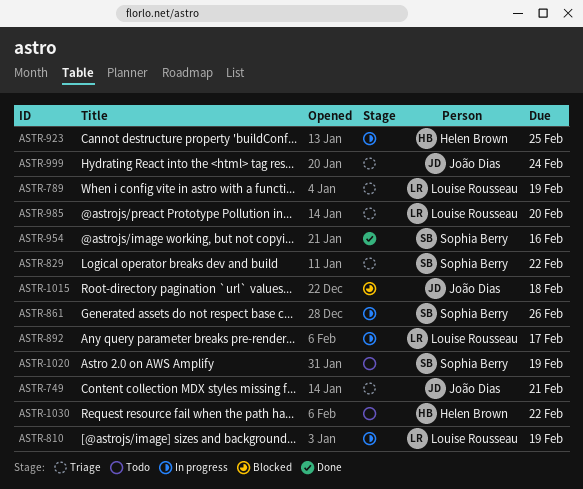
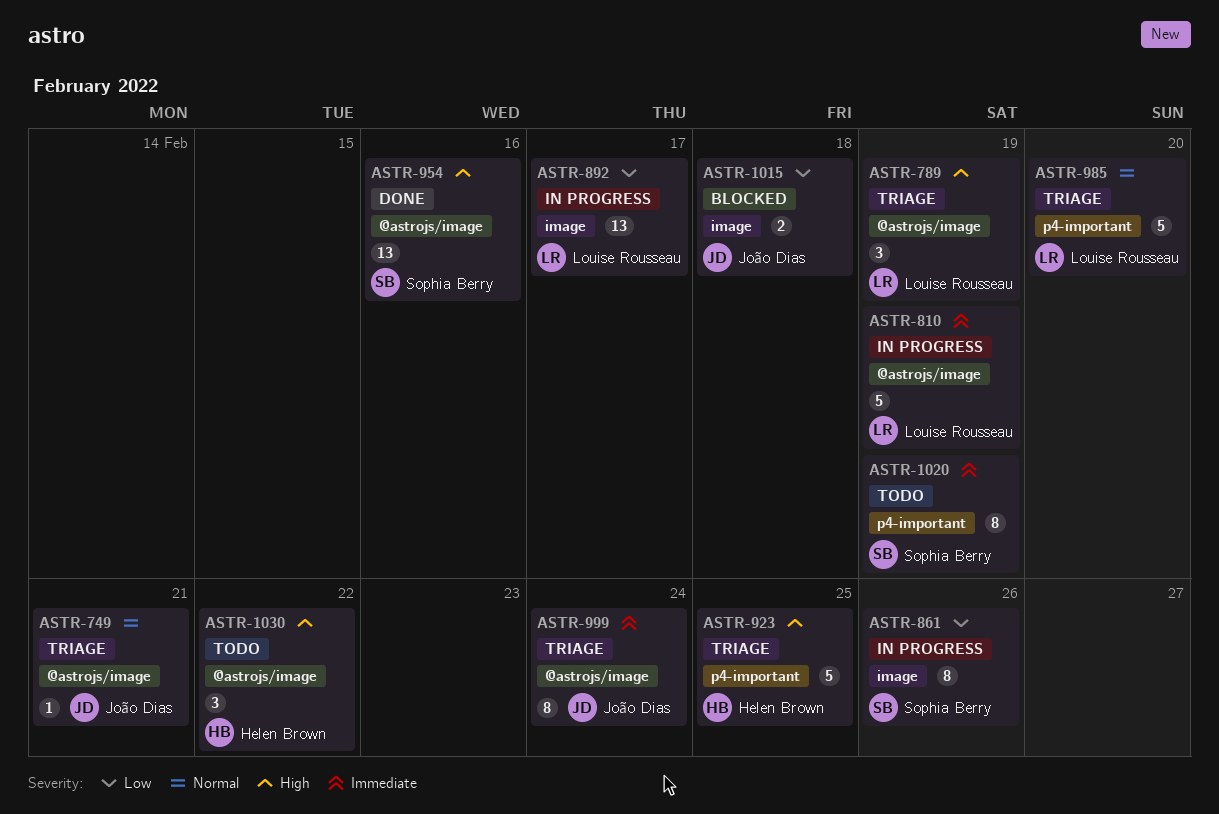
ASTR-829: present -> none
ASTR-923, status: In progress -> Triage

